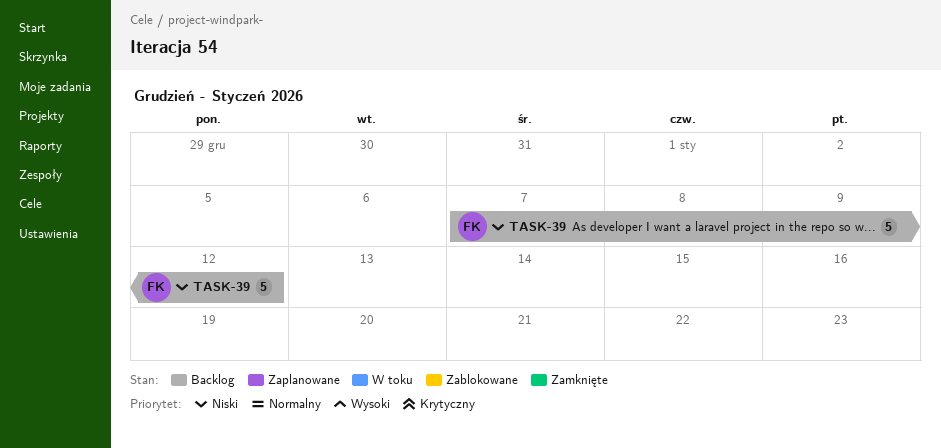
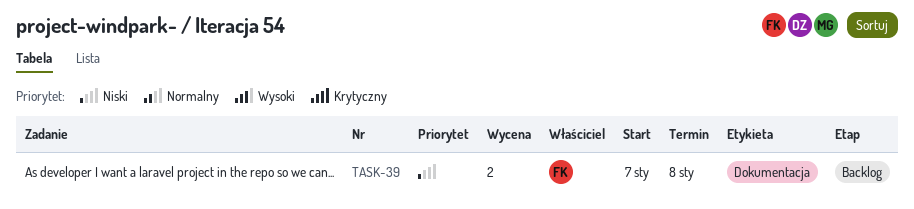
TASK-39, estimate: 5 -> 2
TASK-39, due: Jan 12 -> Jan 8

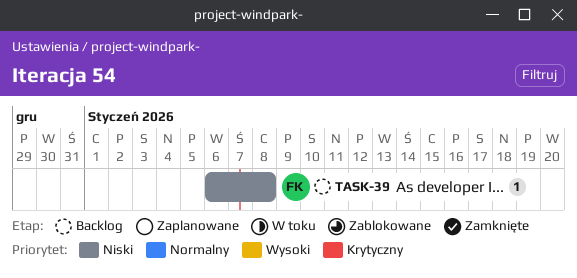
TASK-39, estimate: 2 -> 1
TASK-39, start: Jan 7 -> Jan 6

